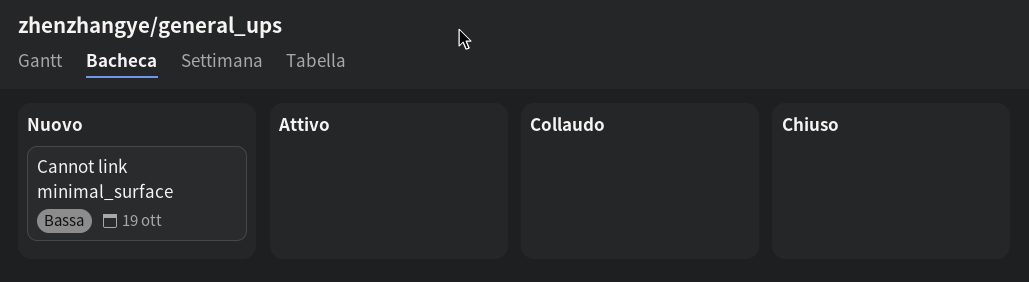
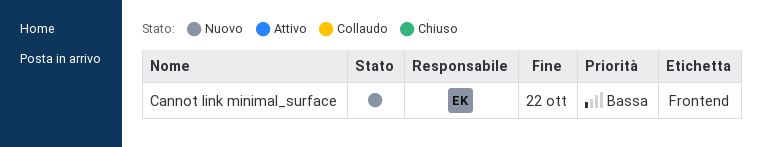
Cannot link minimal_surface, due: Oct 19 -> Oct 22

